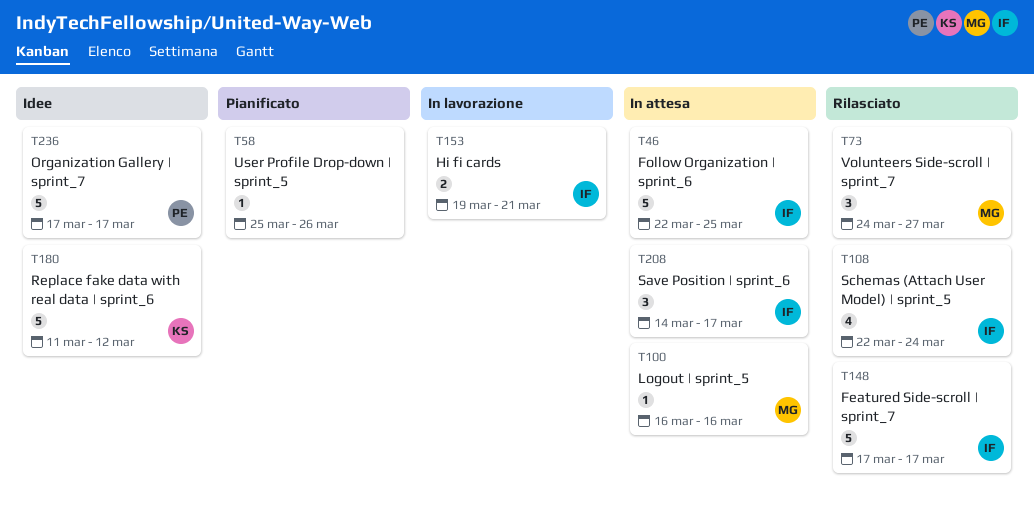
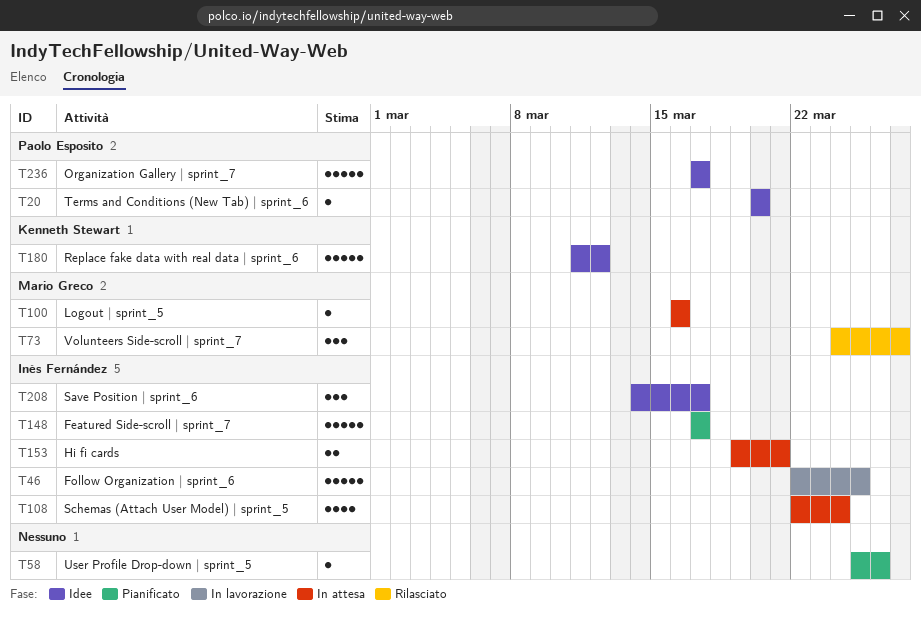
T20: none -> present
T46, status: In attesa -> In lavorazione
T108, status: Rilasciato -> In attesa
T148, status: Rilasciato -> Pianificato
T153, status: In lavorazione -> In attesa
T208, status: In attesa -> Idee

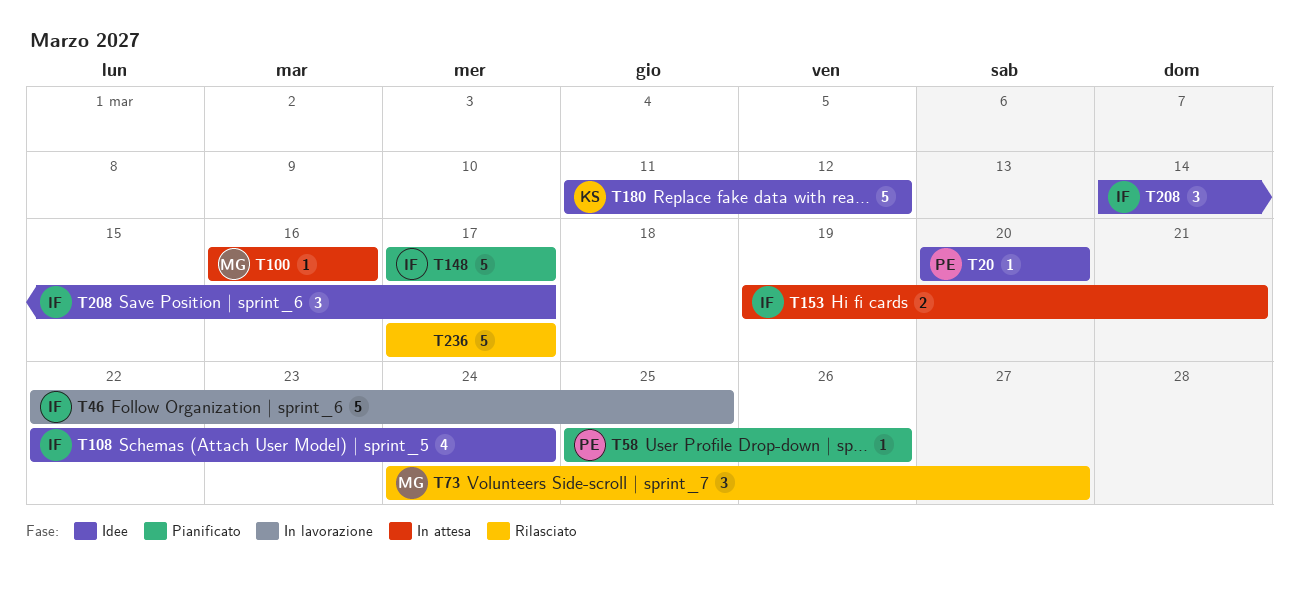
T58, owner: none -> Paolo Esposito
T108, status: In attesa -> Idee
T236, status: Idee -> Rilasciato
T236, owner: Paolo Esposito -> none

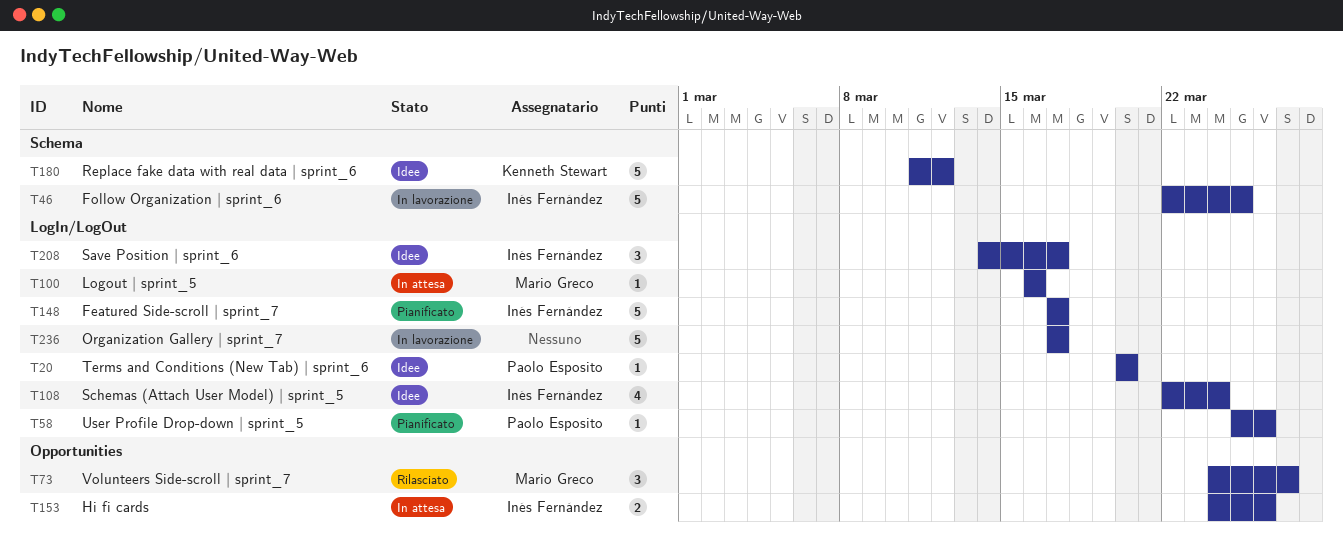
T153, start: Mar 19 -> Mar 24
T153, due: Mar 21 -> Mar 26
T236, status: Rilasciato -> In lavorazione

